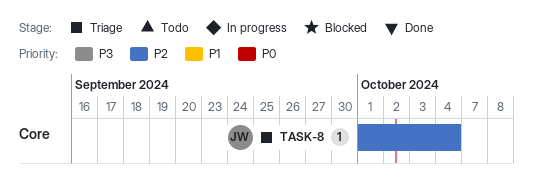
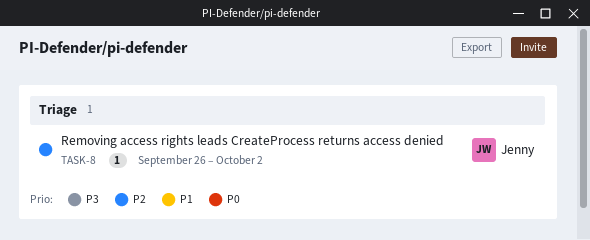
TASK-8, start: Oct 1 -> Sep 26
TASK-8, due: Oct 4 -> Oct 2

